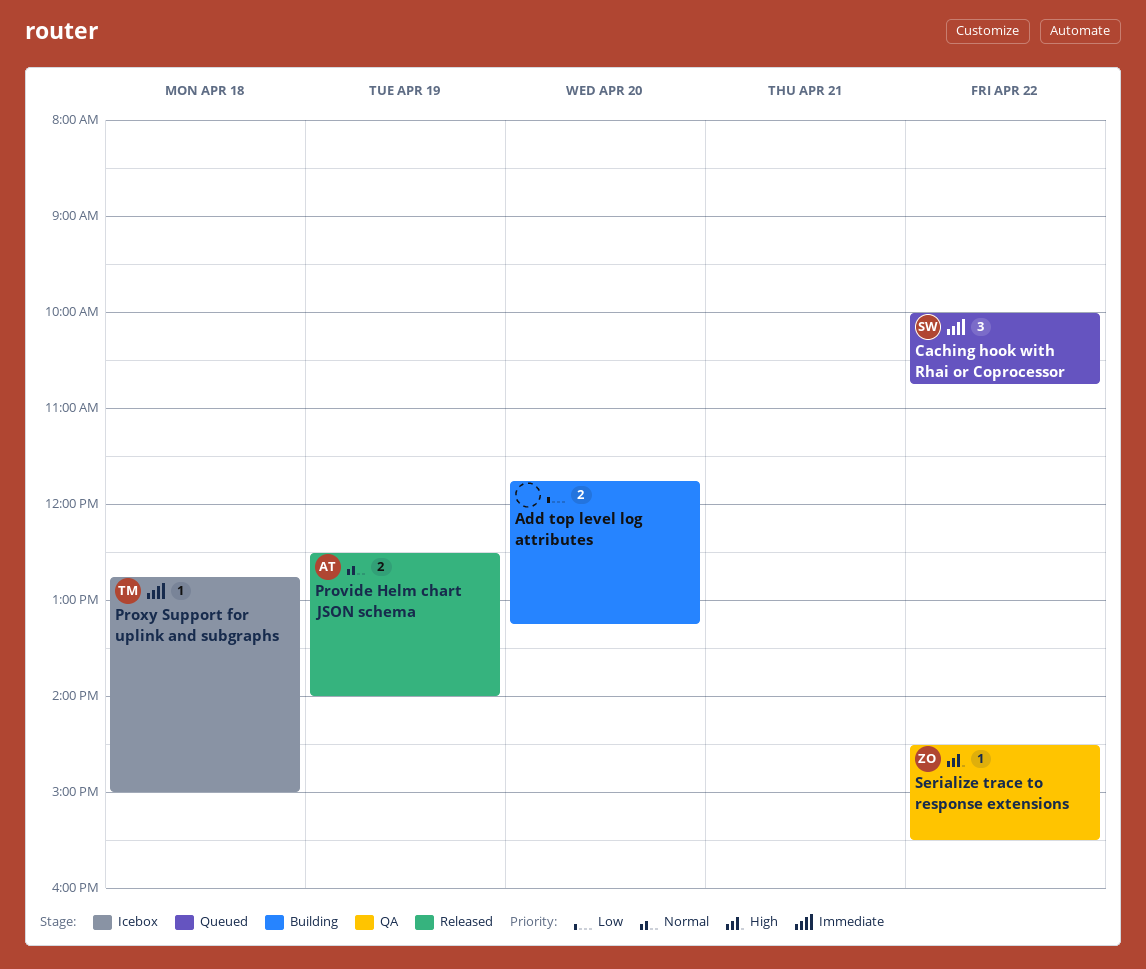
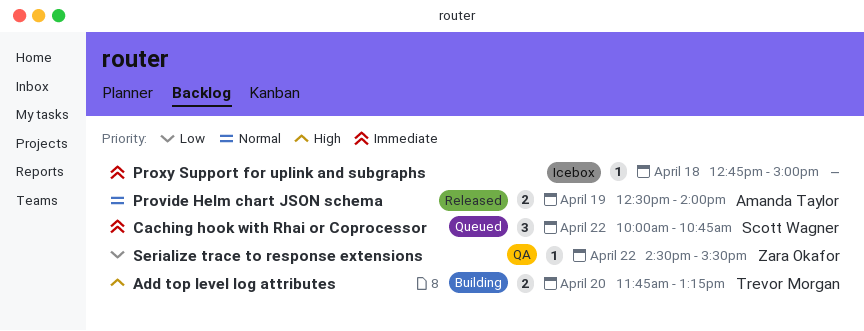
Add top level log attributes, owner: none -> Trevor Morgan
Add top level log attributes, priority: Low -> High
Proxy Support for uplink and subgraphs, owner: Trevor Morgan -> none
Serialize trace to response extensions, priority: High -> Low

